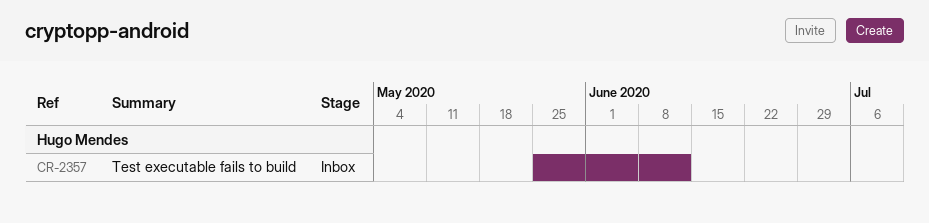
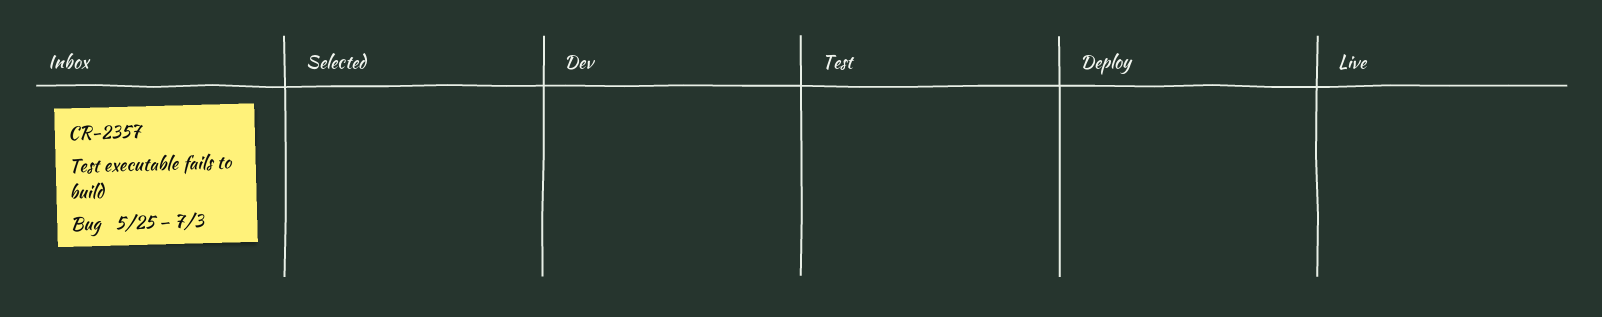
CR-2357, due: Jun 12 -> Jul 3

